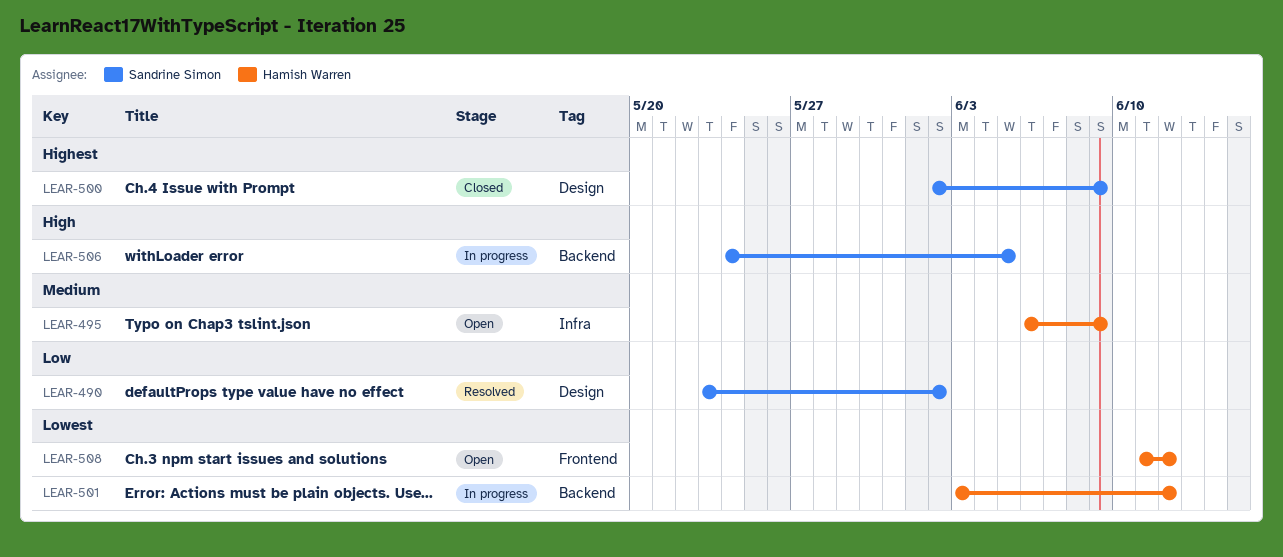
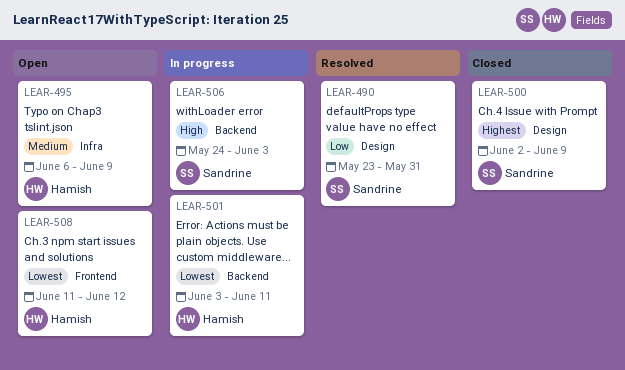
LEAR-490, due: Jun 2 -> May 31
LEAR-501, due: Jun 12 -> Jun 11
LEAR-506, due: Jun 5 -> Jun 3

